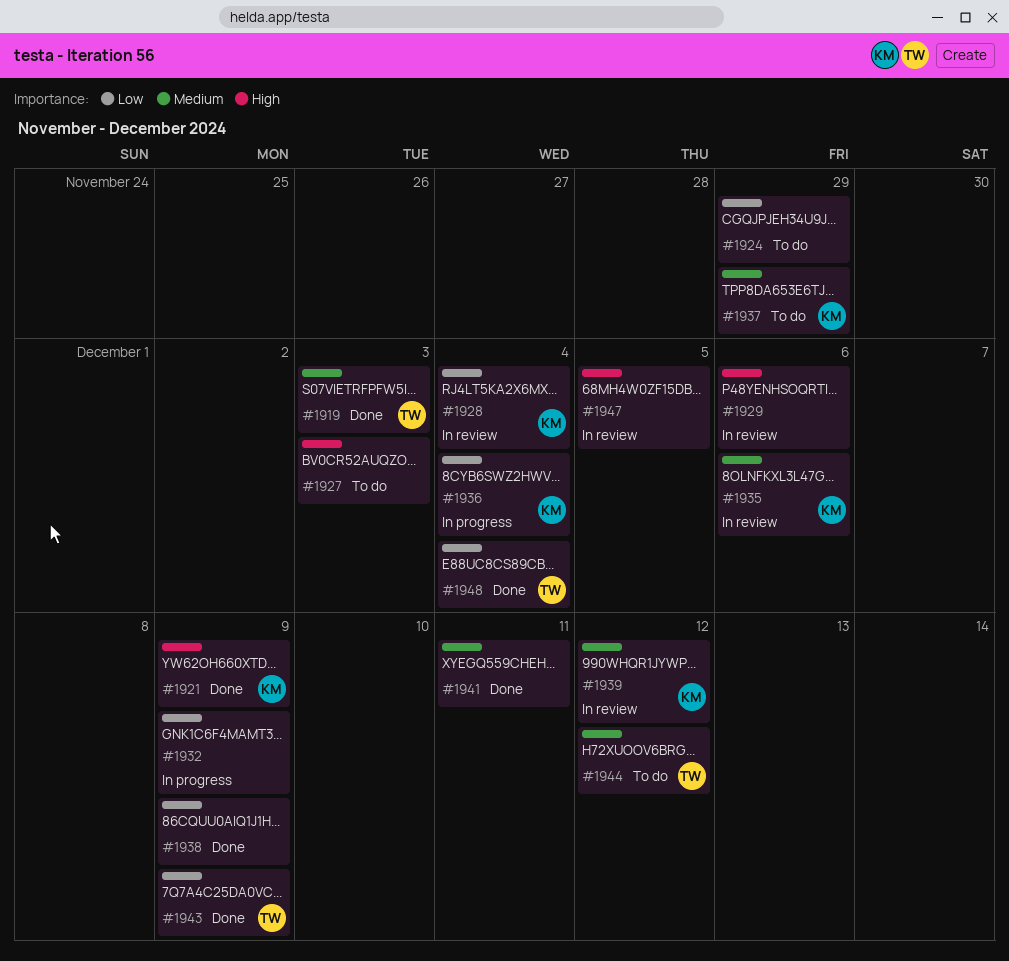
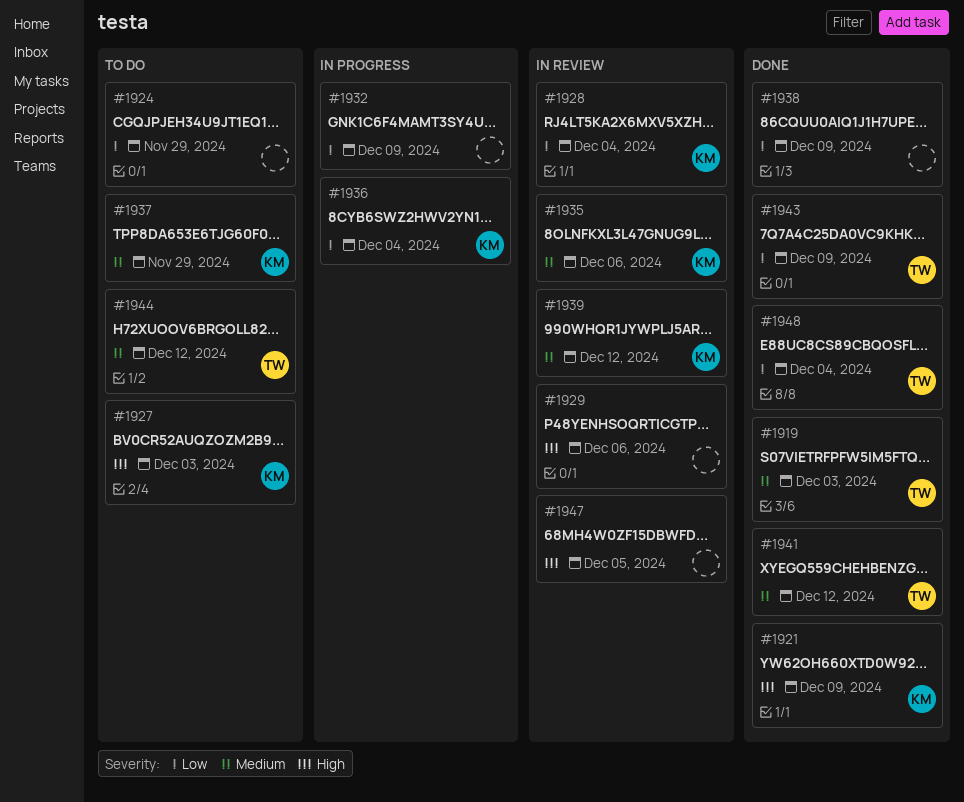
#1927, owner: none -> KM
#1941, owner: none -> TW
#1941, due: Dec 11 -> Dec 12

